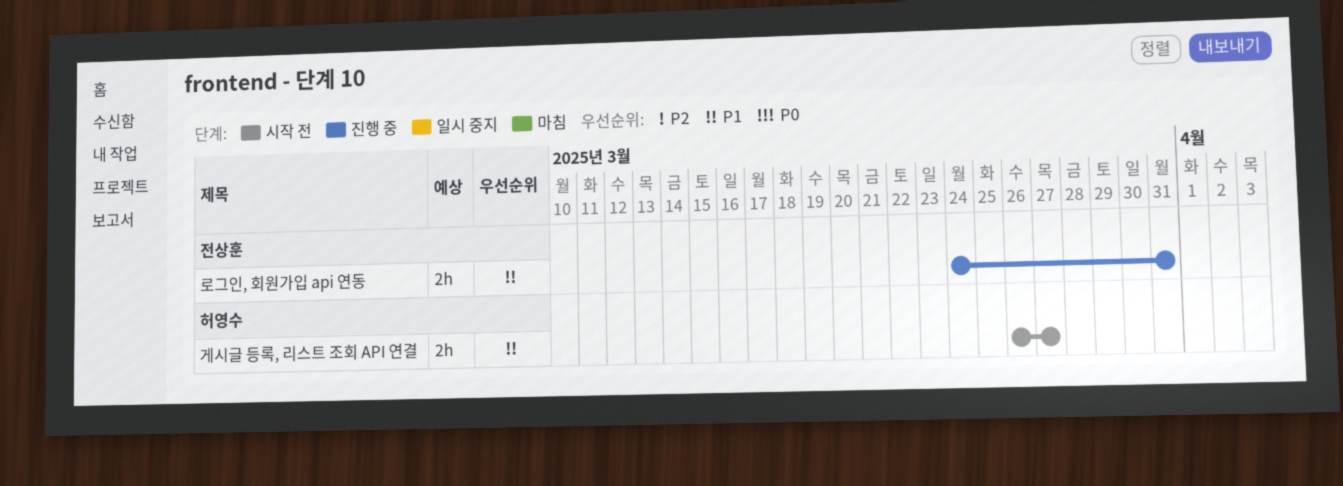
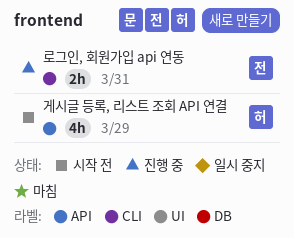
게시글 등록, 리스트 조회 API 연결, estimate: 2h -> 4h
게시글 등록, 리스트 조회 API 연결, due: Mar 27 -> Mar 29

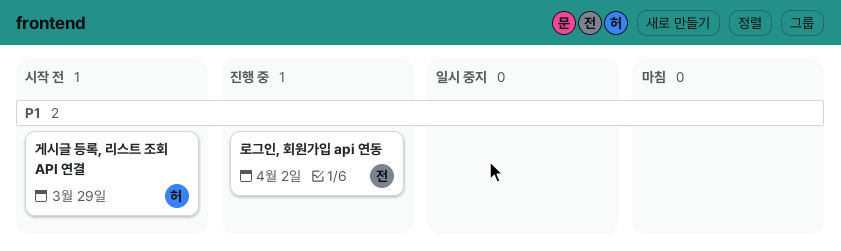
로그인, 회원가입 api 연동, due: Mar 31 -> Apr 2

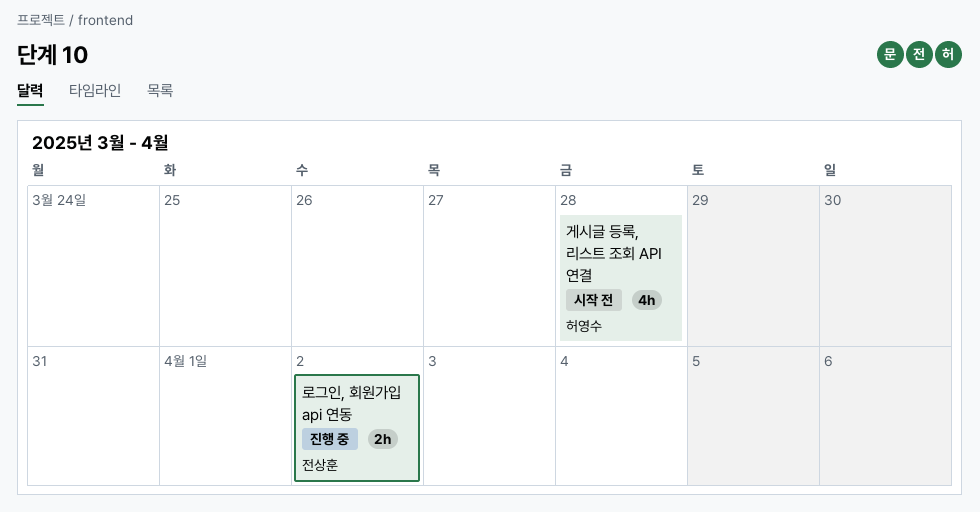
게시글 등록, 리스트 조회 API 연결, due: Mar 29 -> Mar 28

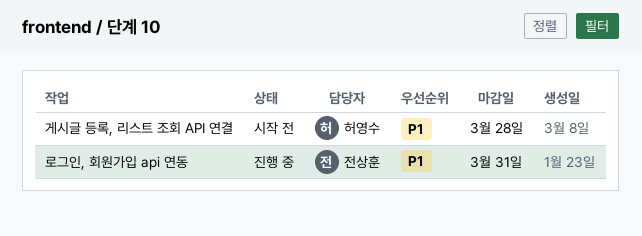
로그인, 회원가입 api 연동, due: Apr 2 -> Mar 31

